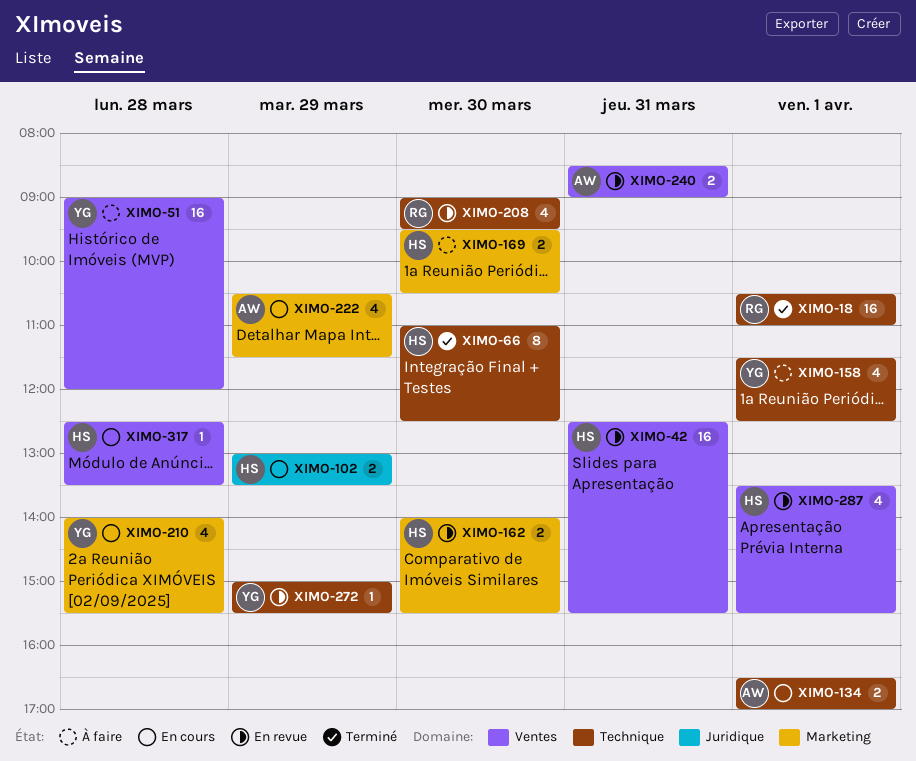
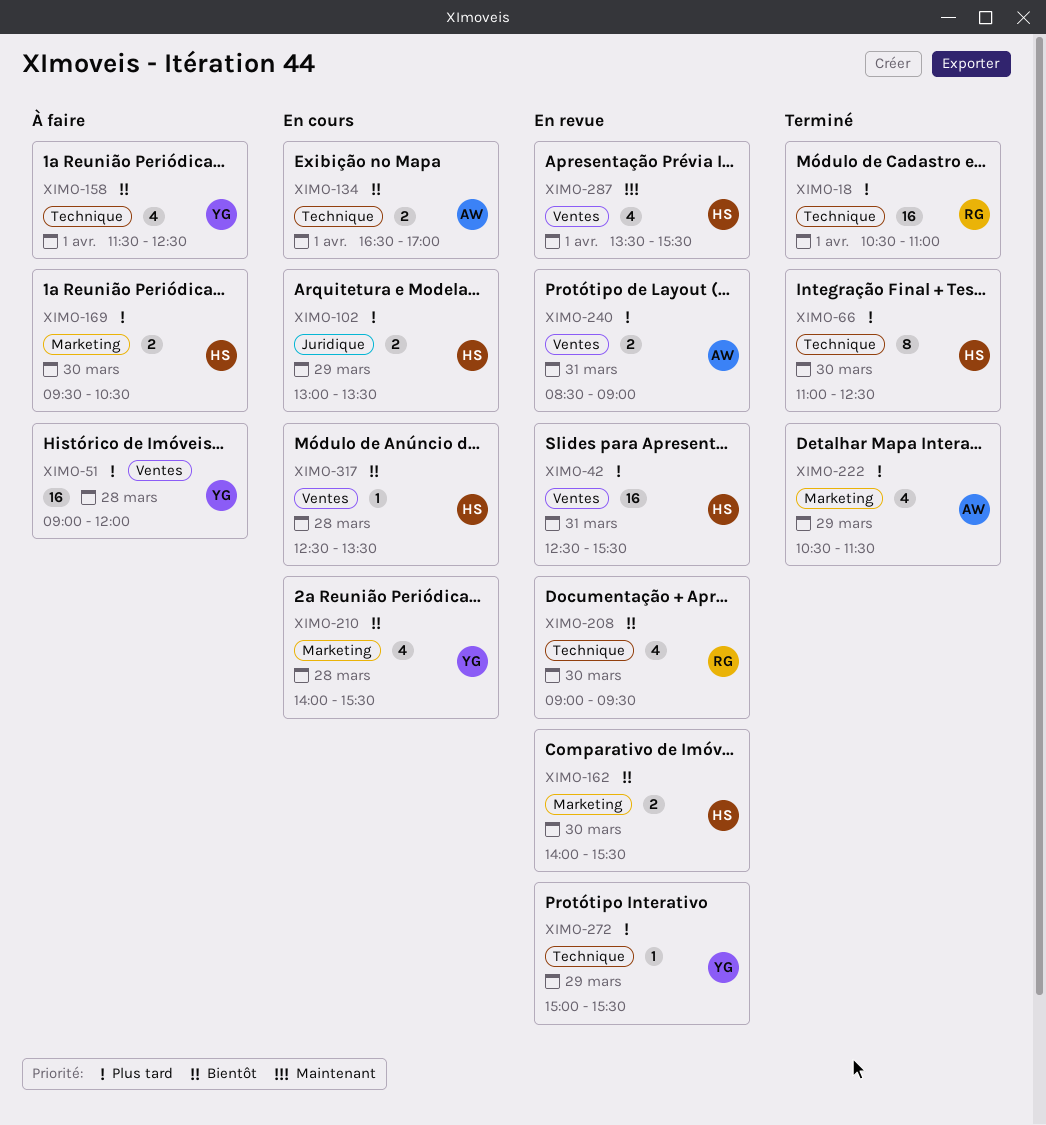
XIMO-222, status: En cours -> Terminé

